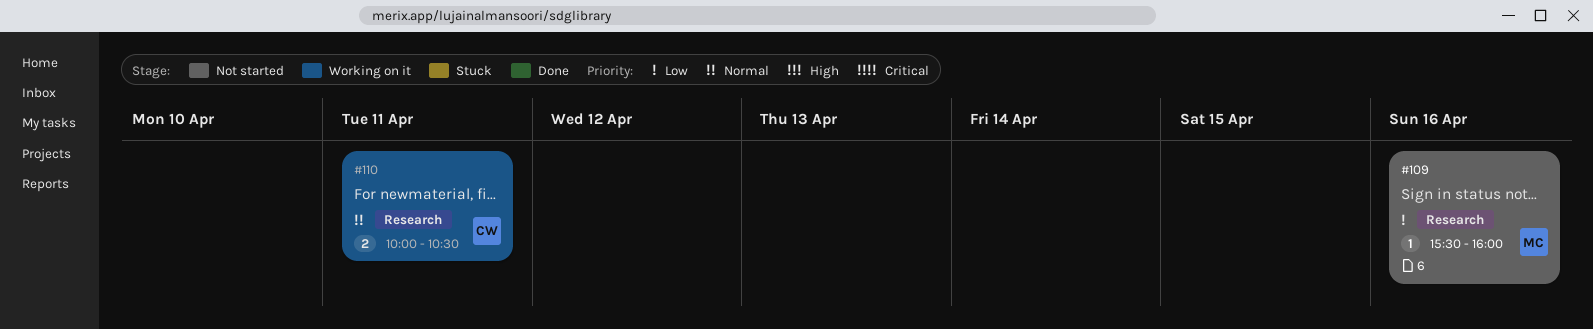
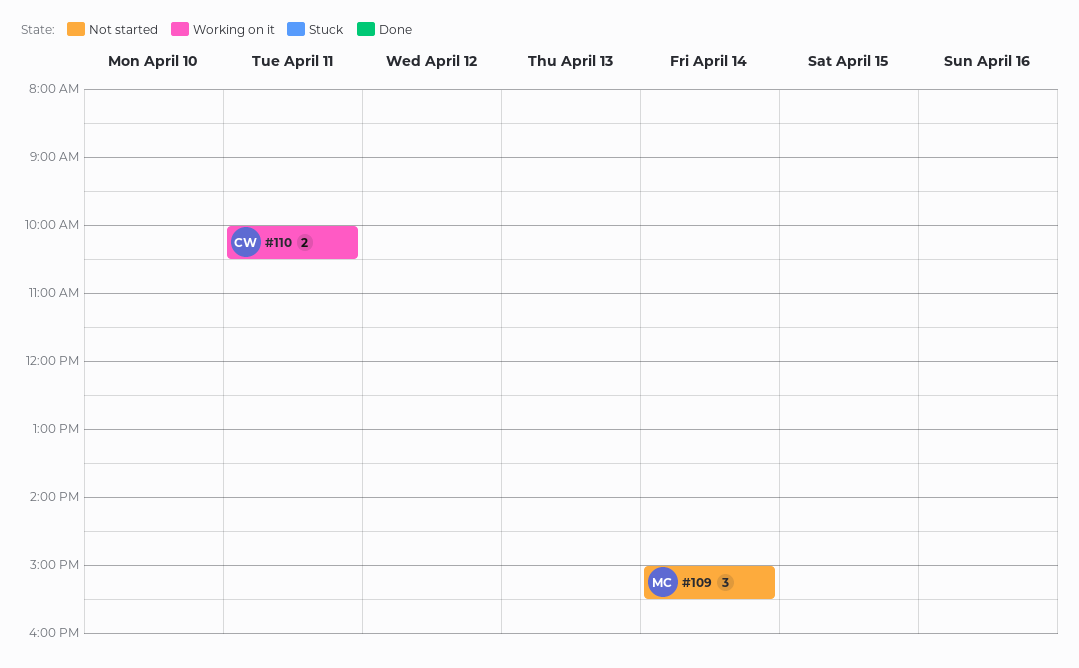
#109, estimate: 1 -> 3
#109, day: Apr 16 -> Apr 14
#109, begins: 15:30 -> 15:00
#109, ends: 16:00 -> 15:30

